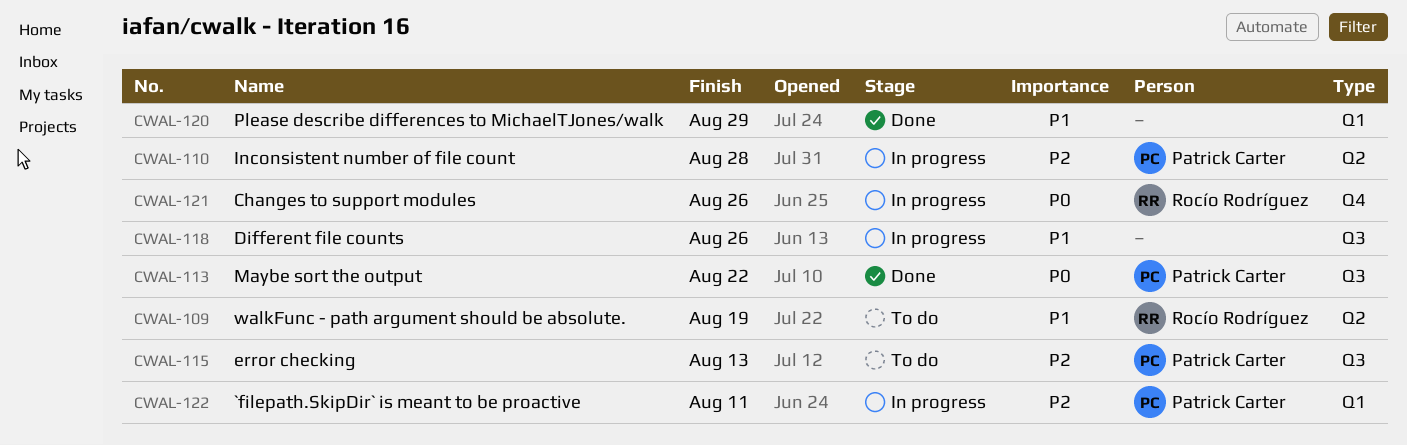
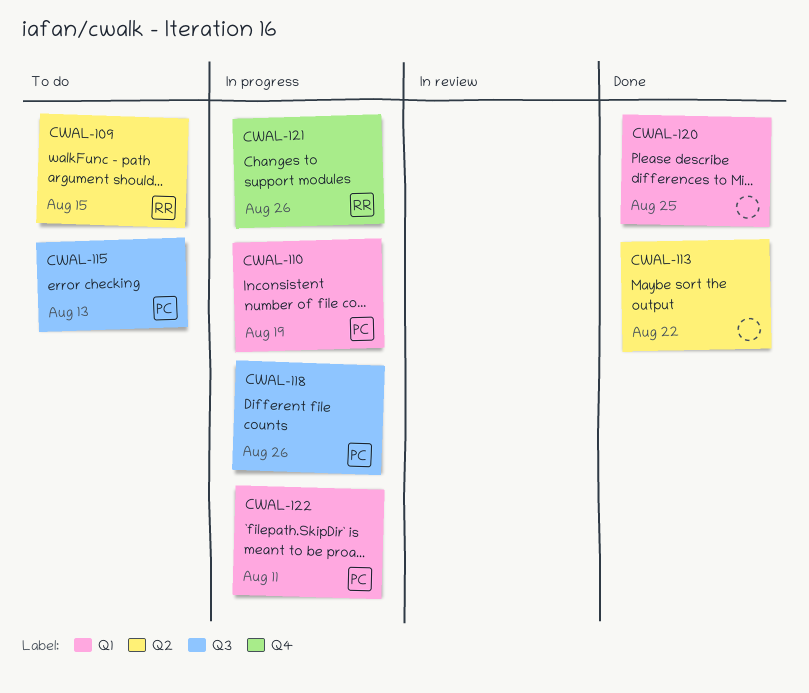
CWAL-109, due: Aug 19 -> Aug 15
CWAL-110, label: Q2 -> Q1
CWAL-110, due: Aug 28 -> Aug 19
CWAL-113, owner: Patrick Carter -> none
CWAL-113, label: Q3 -> Q2
CWAL-118, owner: none -> Patrick Carter
CWAL-120, due: Aug 29 -> Aug 25

